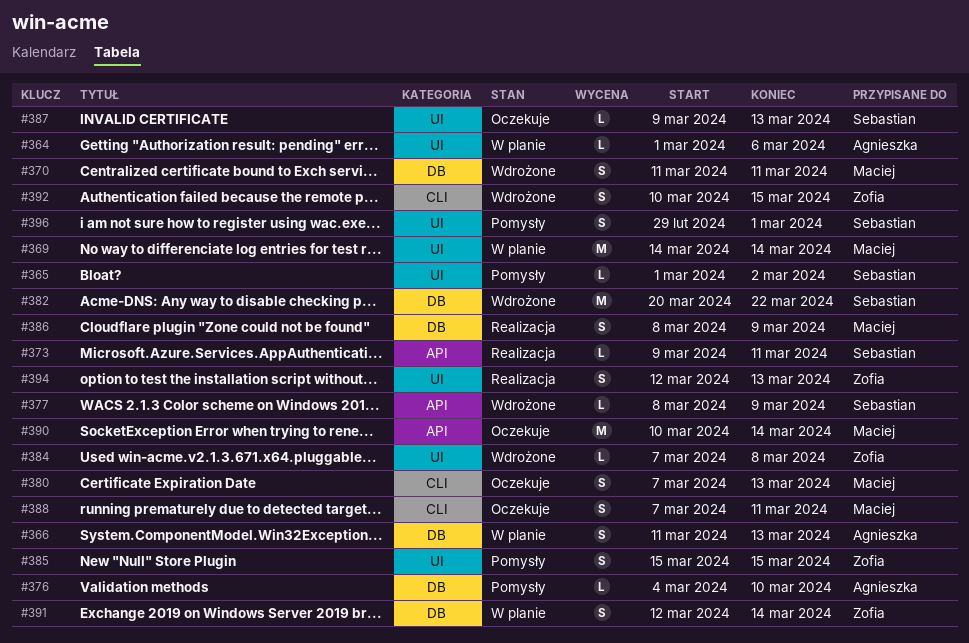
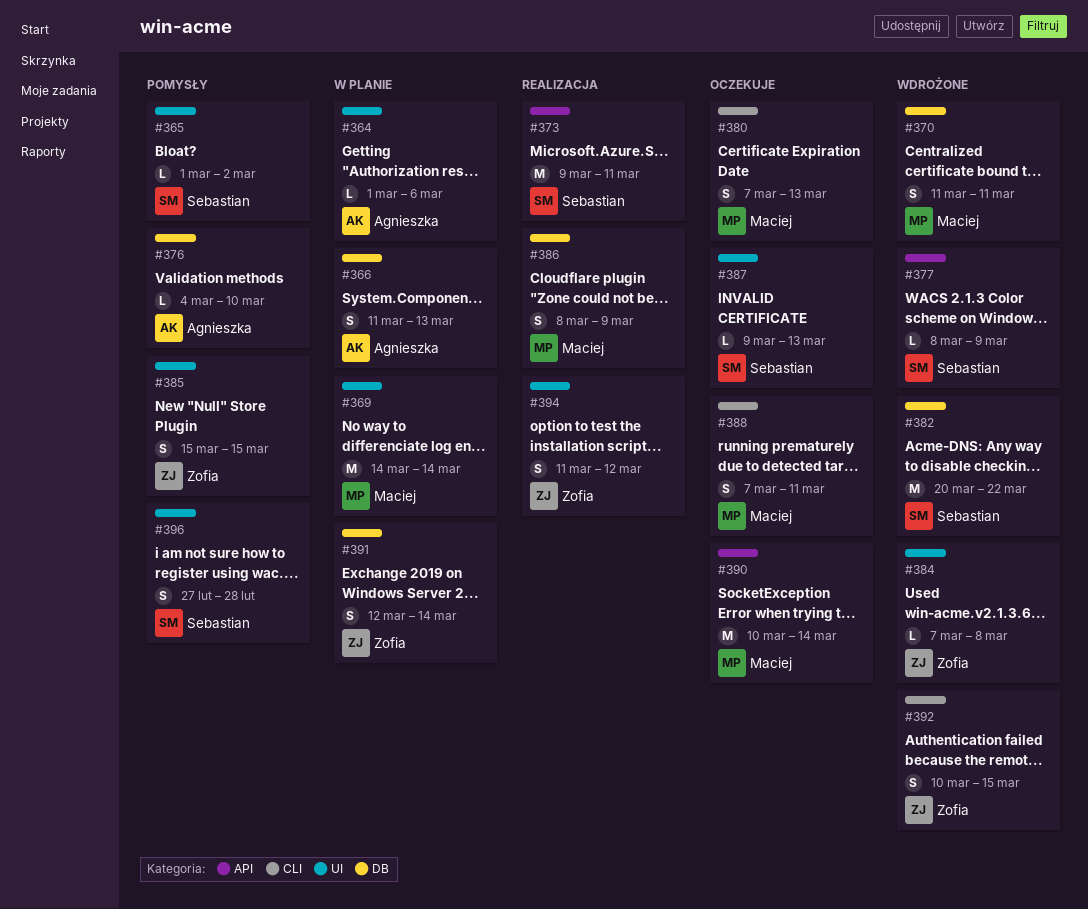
#373, estimate: L -> M
#394, start: Mar 12 -> Mar 11
#394, due: Mar 13 -> Mar 12
#396, start: Feb 29 -> Feb 27
#396, due: Mar 1 -> Feb 28

